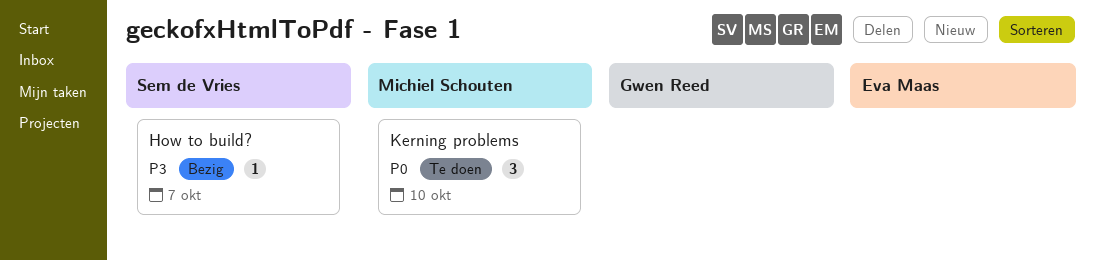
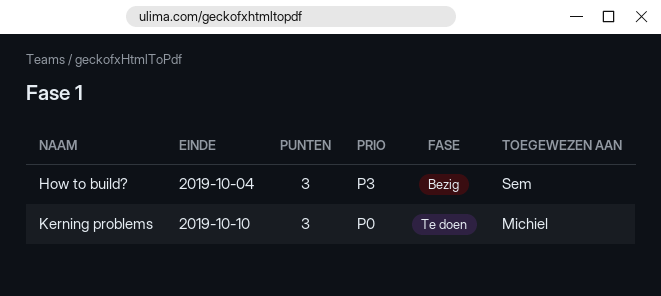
How to build?, estimate: 1 -> 3
How to build?, due: Oct 7 -> Oct 4

